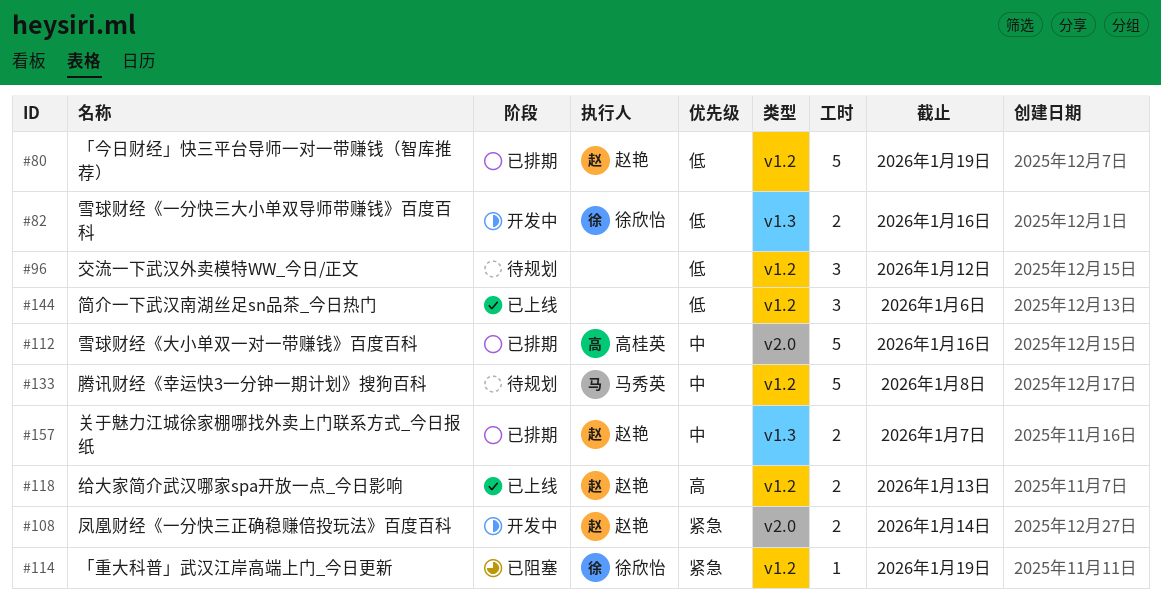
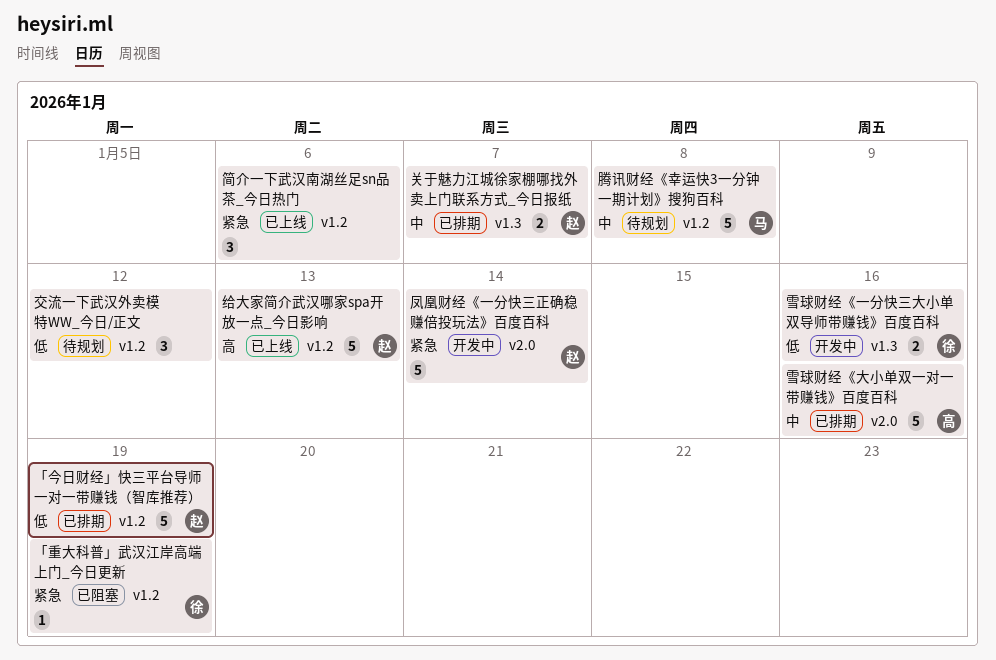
凤凰财经《一分快三正确稳赚倍投玩法》百度百科, estimate: 2 -> 5
简介一下武汉南湖丝足sn品茶_今日热门, priority: 低 -> 紧急
给大家简介武汉哪家spa开放一点_今日影响, estimate: 2 -> 5

